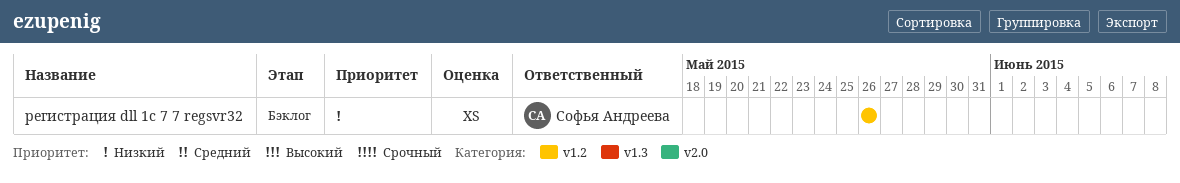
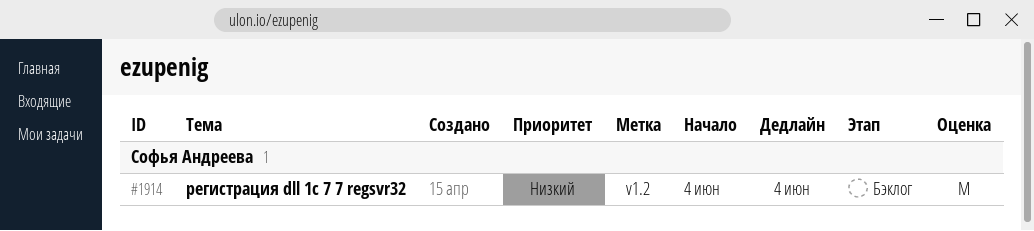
регистрация dll 1с 7 7 regsvr32, estimate: XS -> M
регистрация dll 1с 7 7 regsvr32, start: May 26 -> Jun 4
регистрация dll 1с 7 7 regsvr32, due: May 26 -> Jun 4

